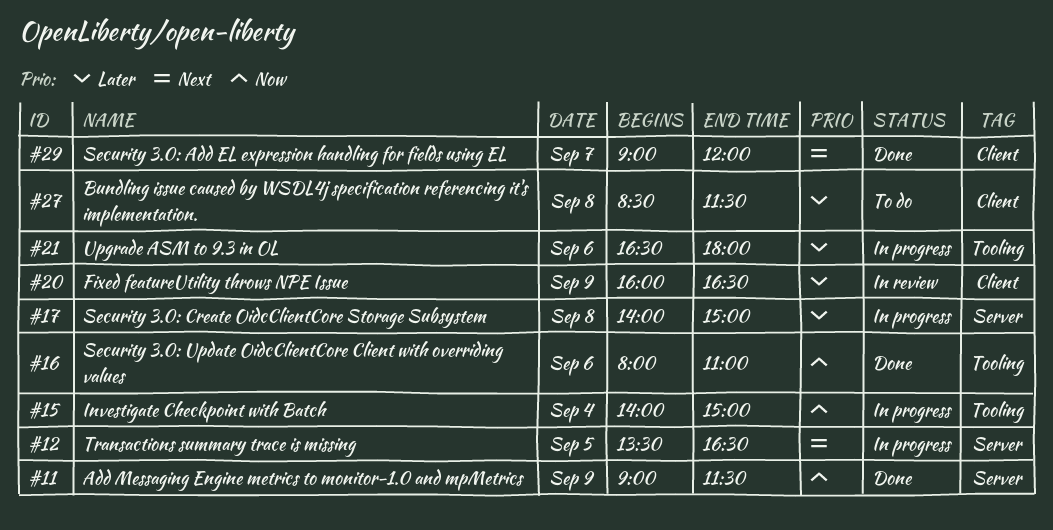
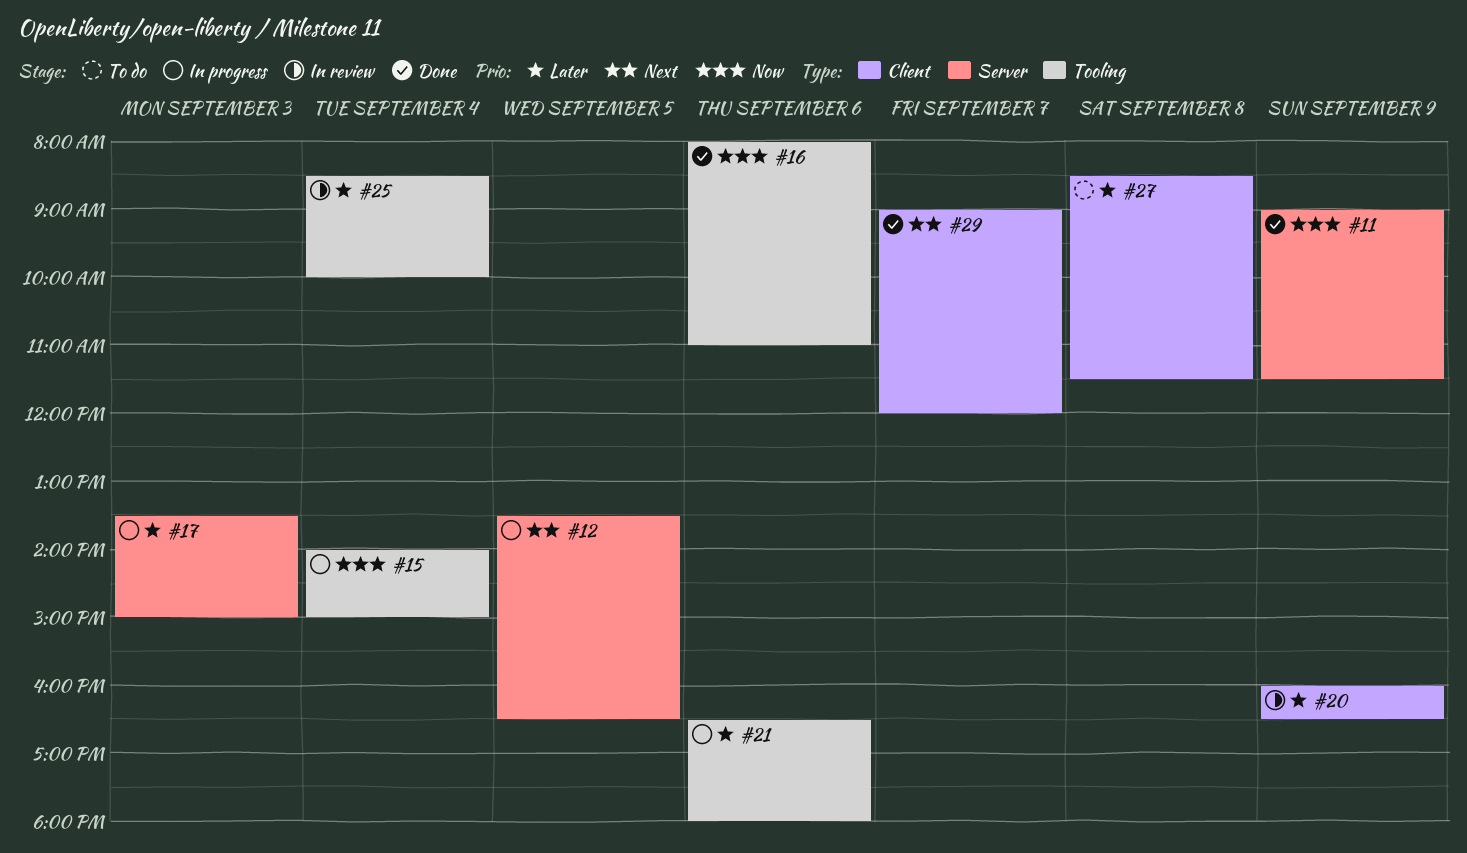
#17, day: Sep 8 -> Sep 3
#17, begins: 14:00 -> 13:30
#25: none -> present

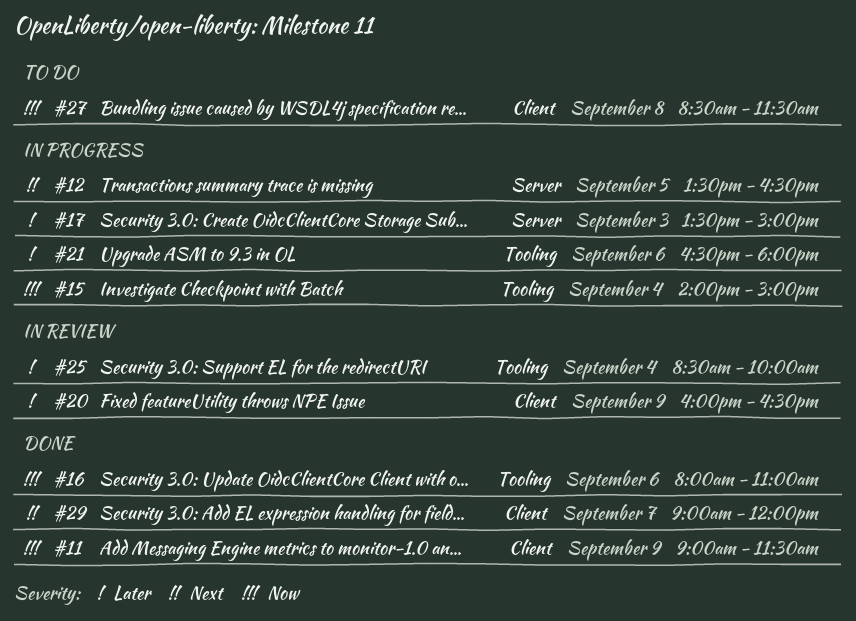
#11, label: Server -> Client
#27, priority: Later -> Now

